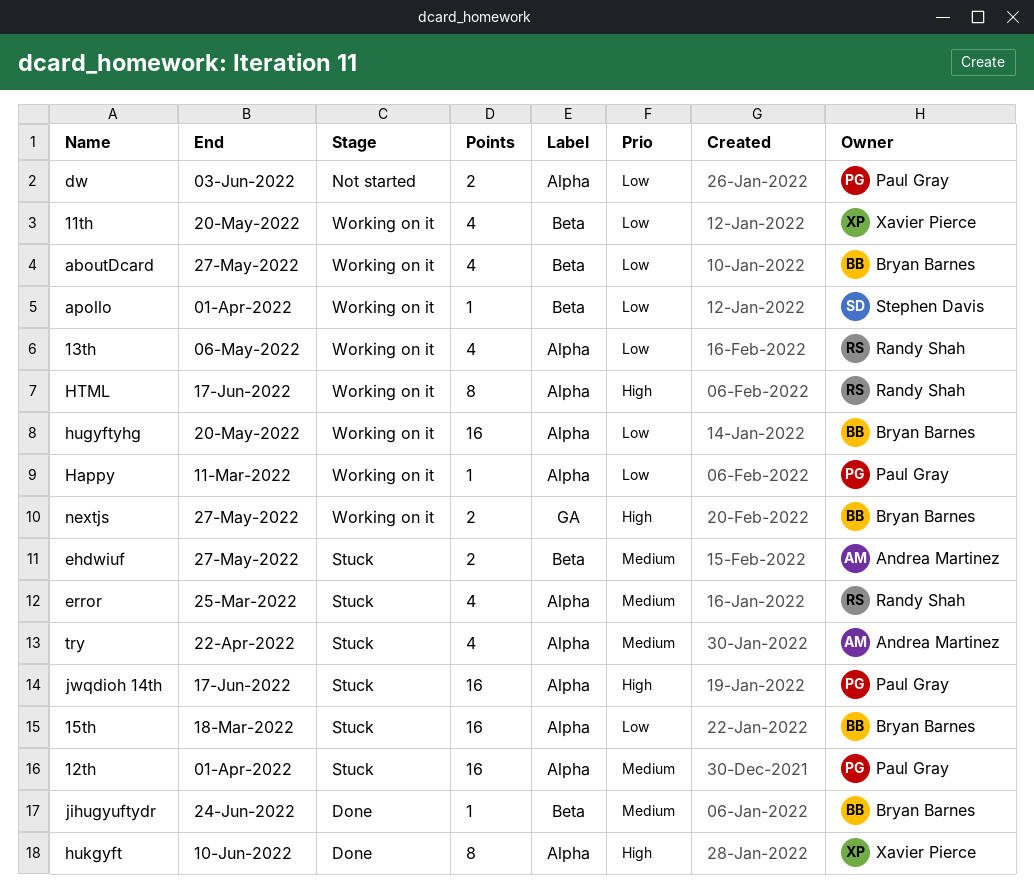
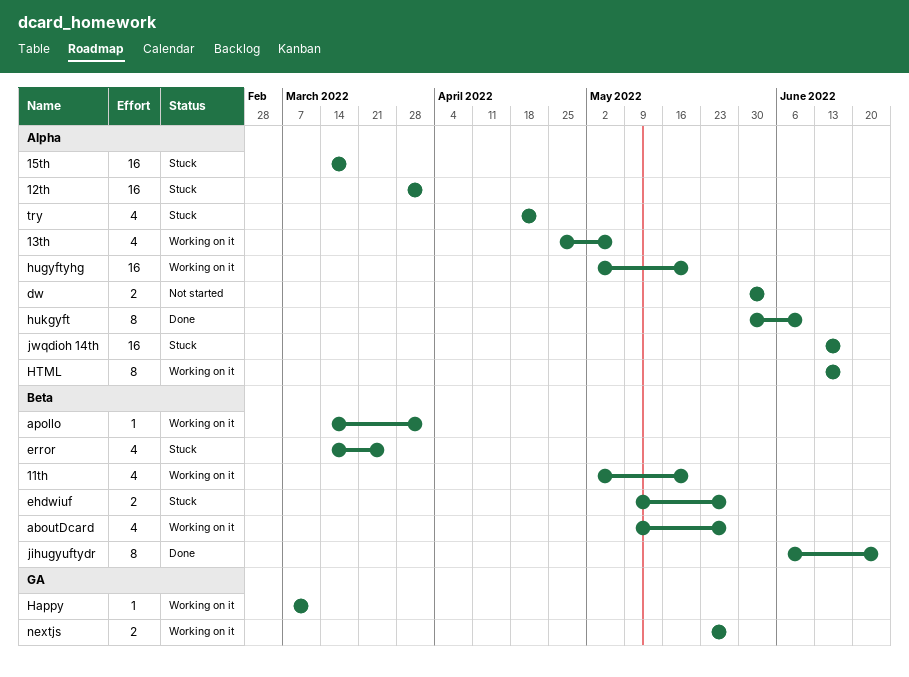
error, label: Alpha -> Beta
Happy, label: Alpha -> GA
jihugyuftydr, estimate: 1 -> 8

